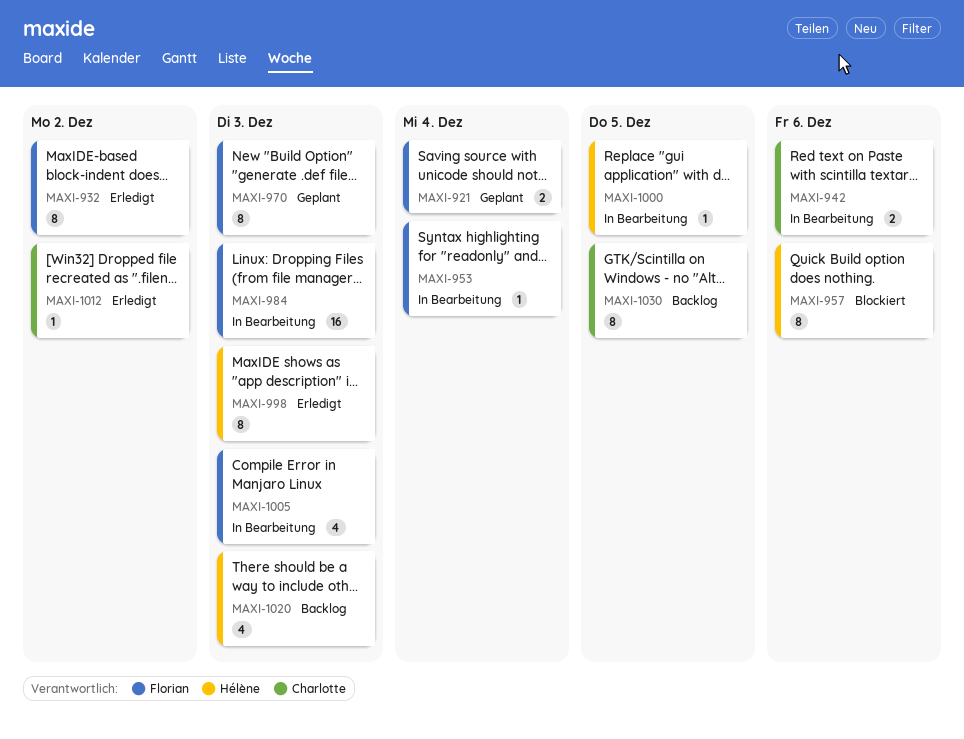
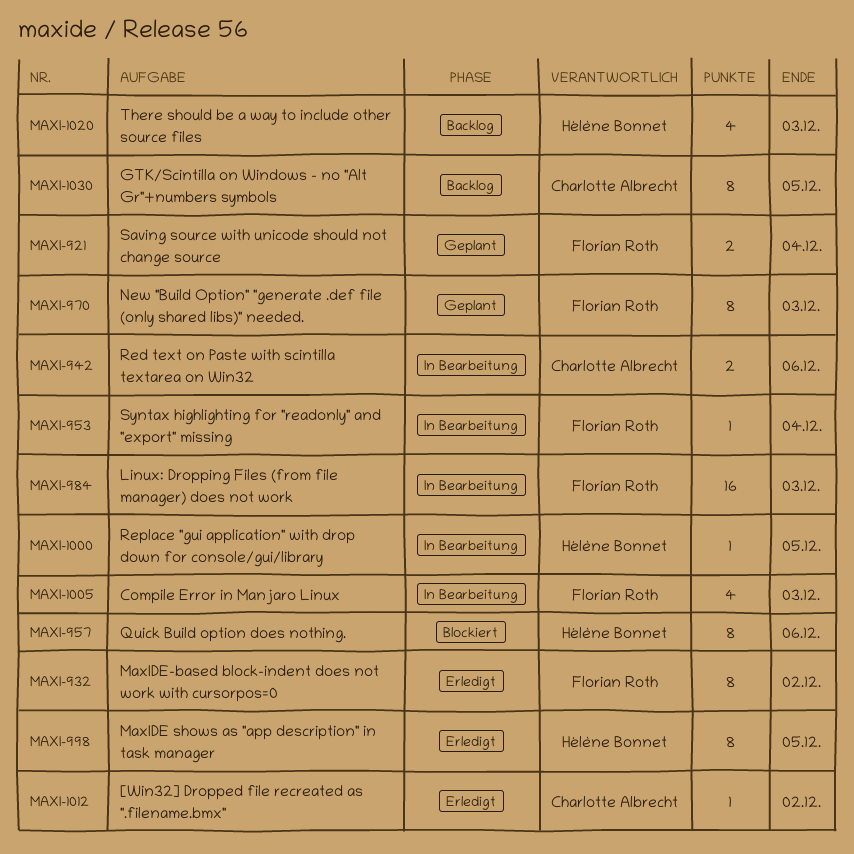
MAXI-998, due: Dec 3 -> Dec 5

